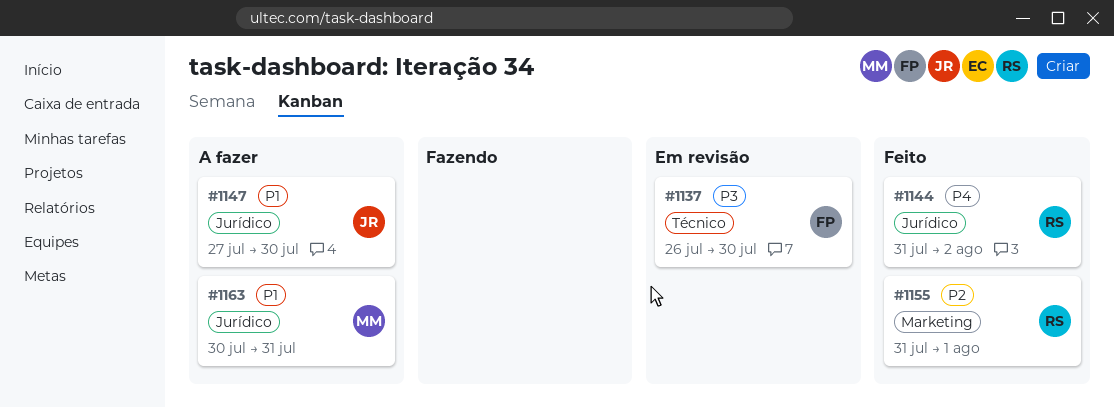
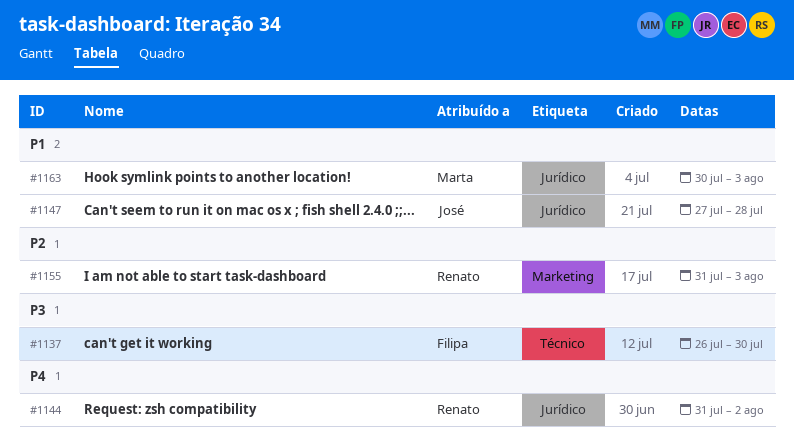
#1147, due: Jul 30 -> Jul 28
#1155, due: Aug 1 -> Aug 3
#1163, due: Jul 31 -> Aug 3

